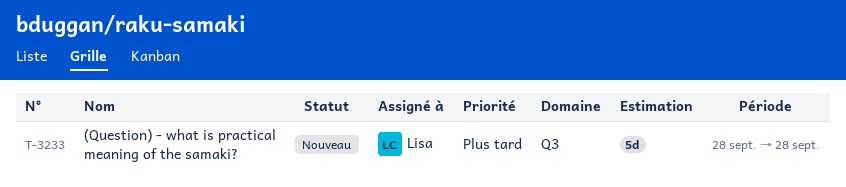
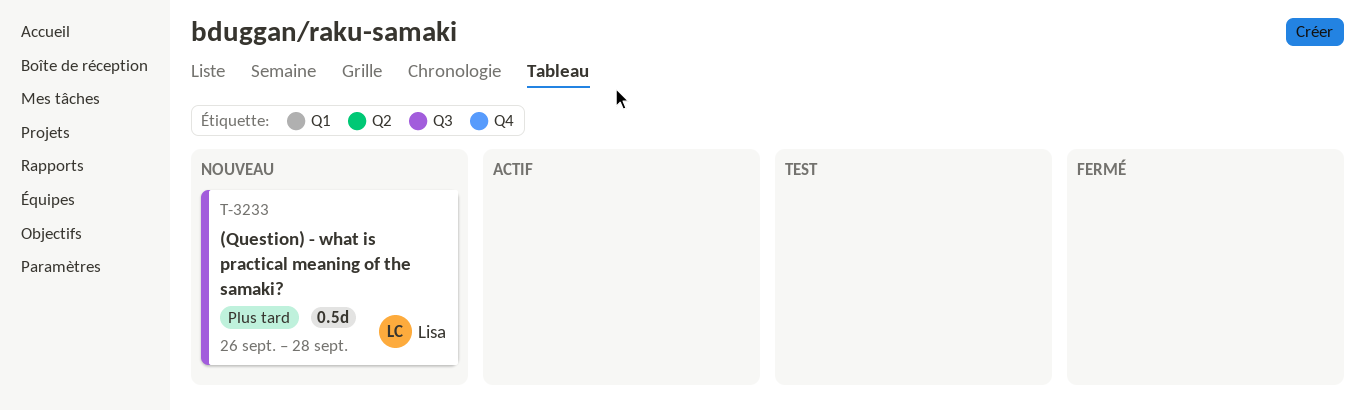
T-3233, estimate: 5d -> 0.5d
T-3233, start: Sep 28 -> Sep 26

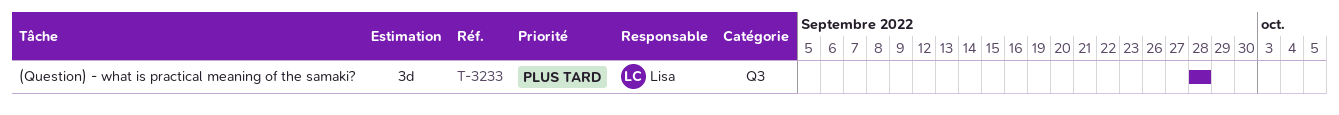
T-3233, estimate: 0.5d -> 3d
T-3233, start: Sep 26 -> Sep 28

